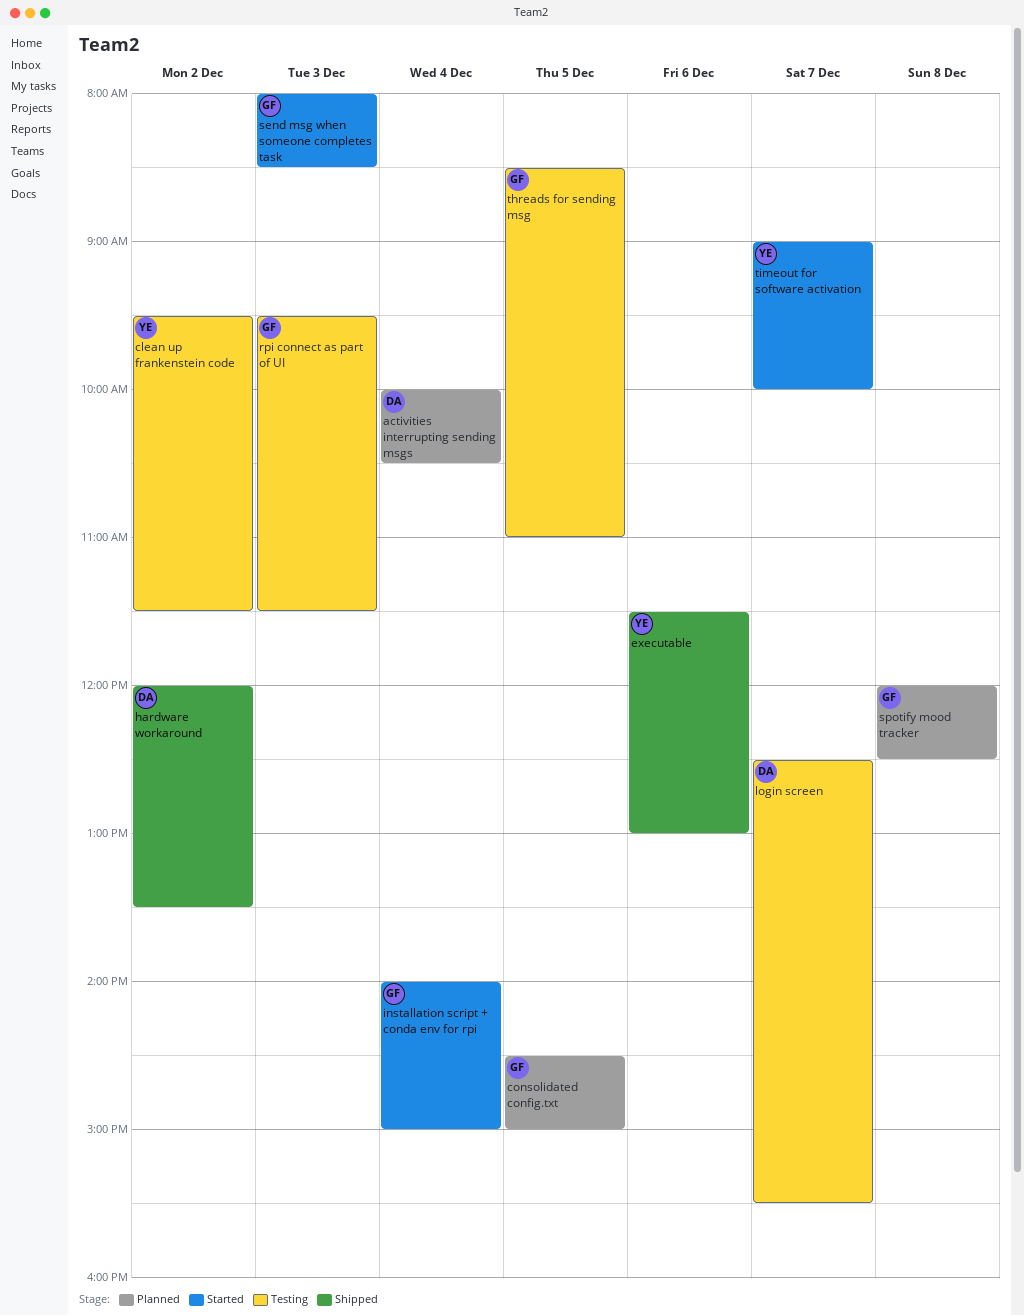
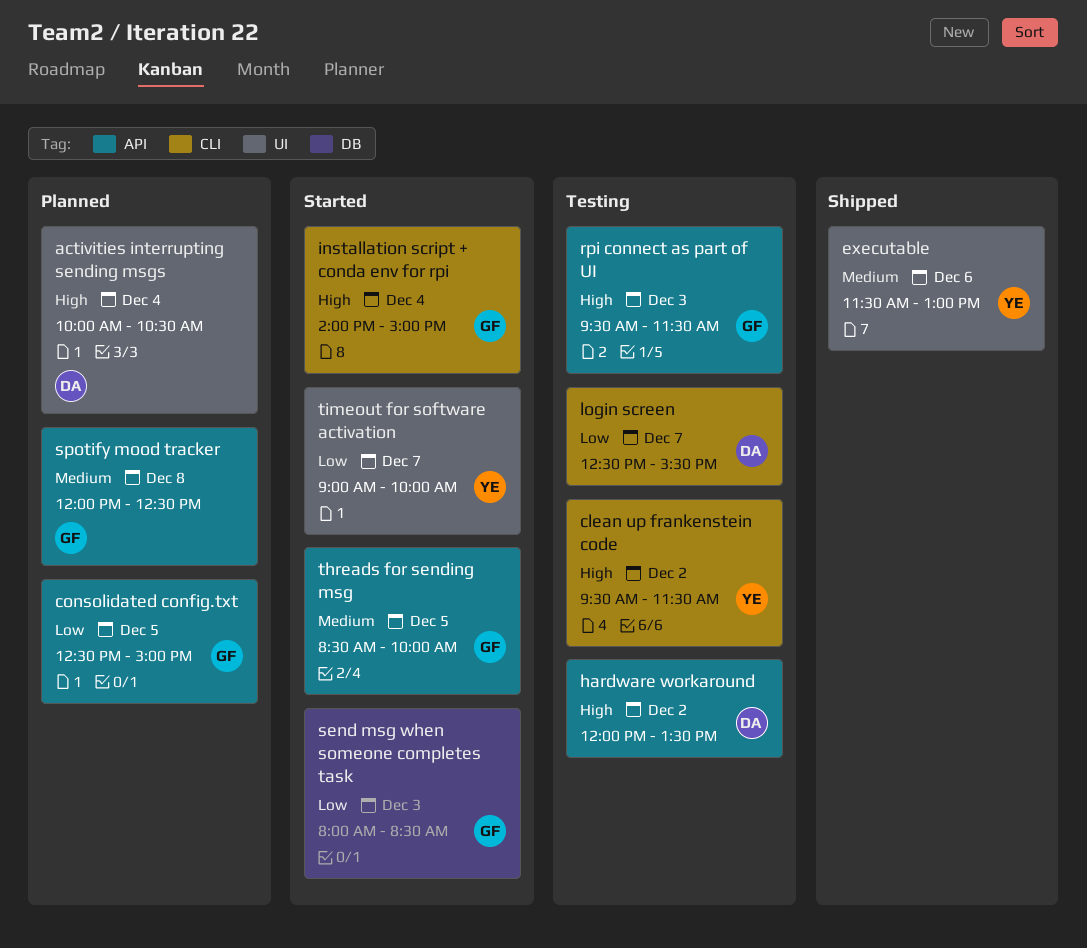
consolidated config.txt, begins: 14:30 -> 12:30
hardware workaround, status: Shipped -> Testing
threads for sending msg, status: Testing -> Started
threads for sending msg, ends: 11:00 -> 10:00

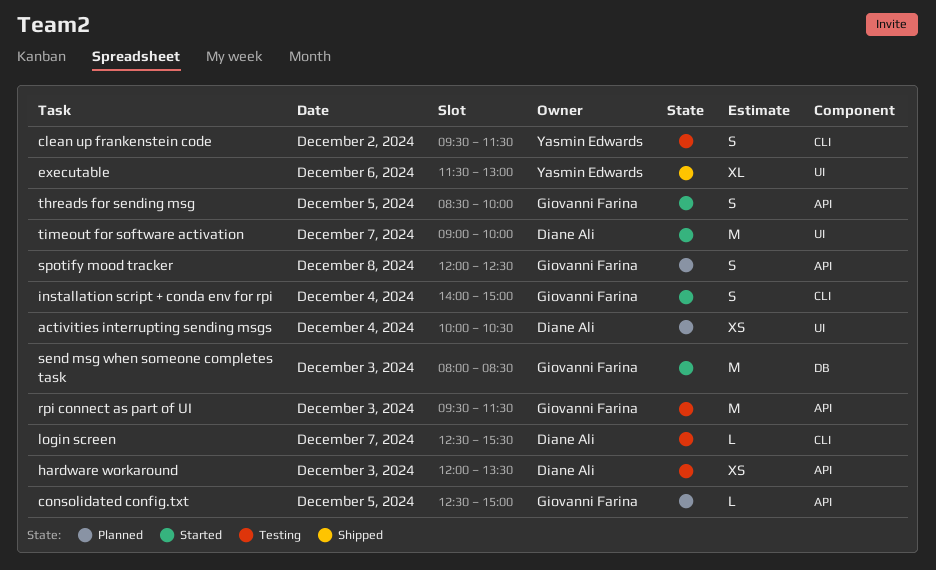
hardware workaround, day: Dec 2 -> Dec 3
timeout for software activation, owner: Yasmin Edwards -> Diane Ali

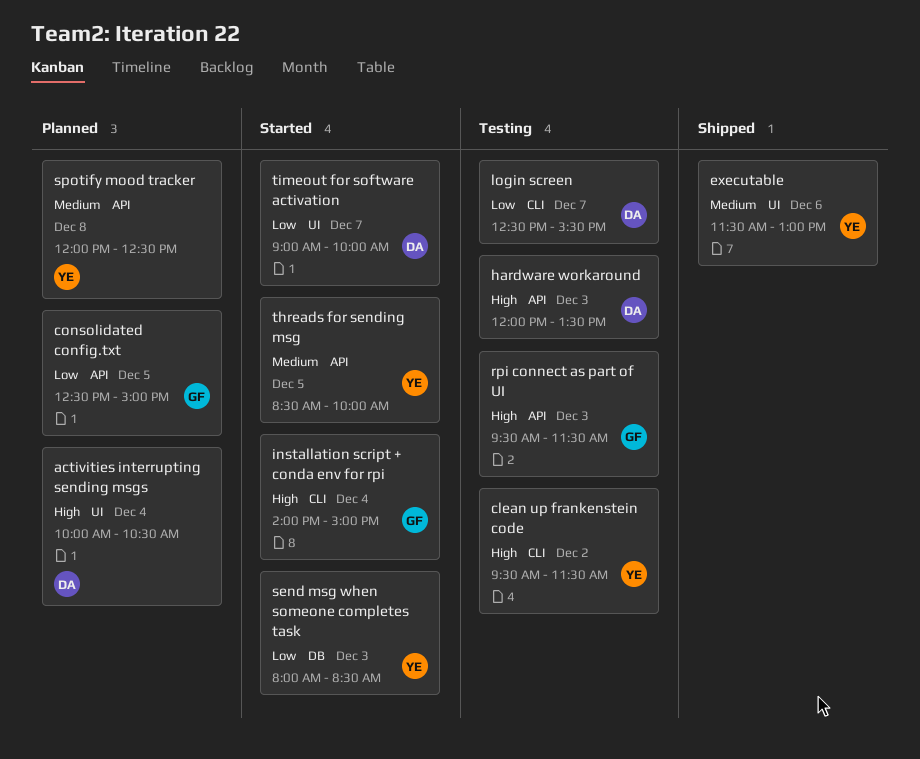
send msg when someone completes task, owner: Giovanni Farina -> Yasmin Edwards
spotify mood tracker, owner: Giovanni Farina -> Yasmin Edwards
threads for sending msg, owner: Giovanni Farina -> Yasmin Edwards

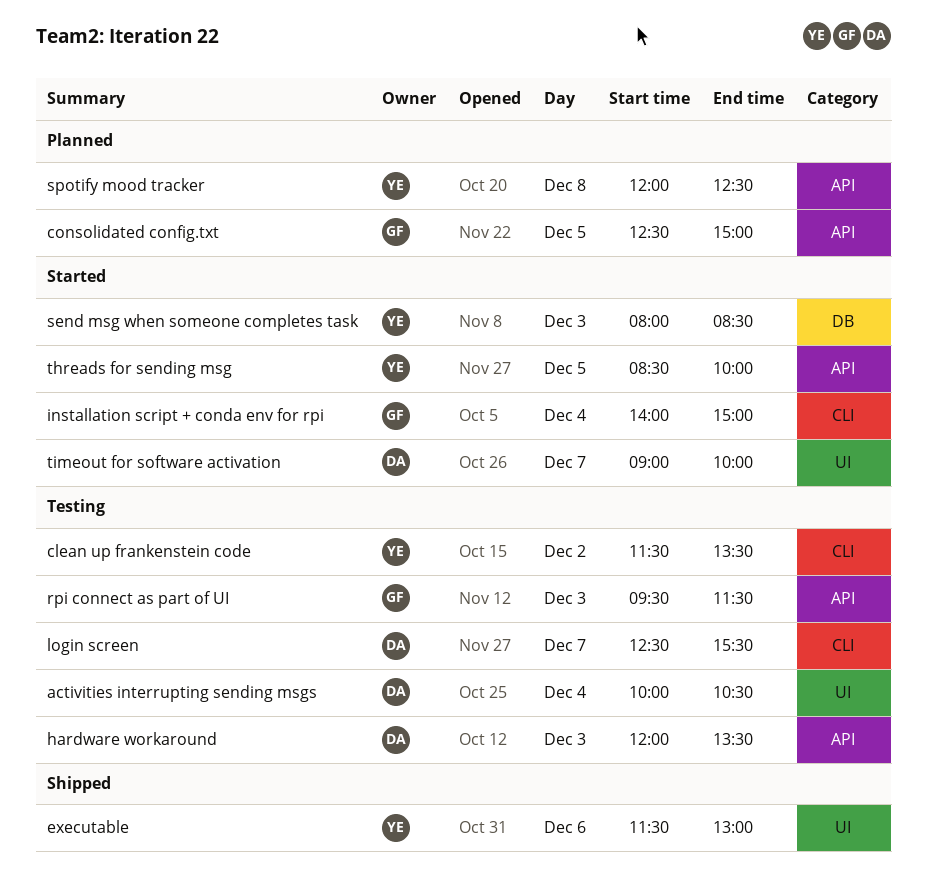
activities interrupting sending msgs, status: Planned -> Testing
clean up frankenstein code, begins: 09:30 -> 11:30
clean up frankenstein code, ends: 11:30 -> 13:30

